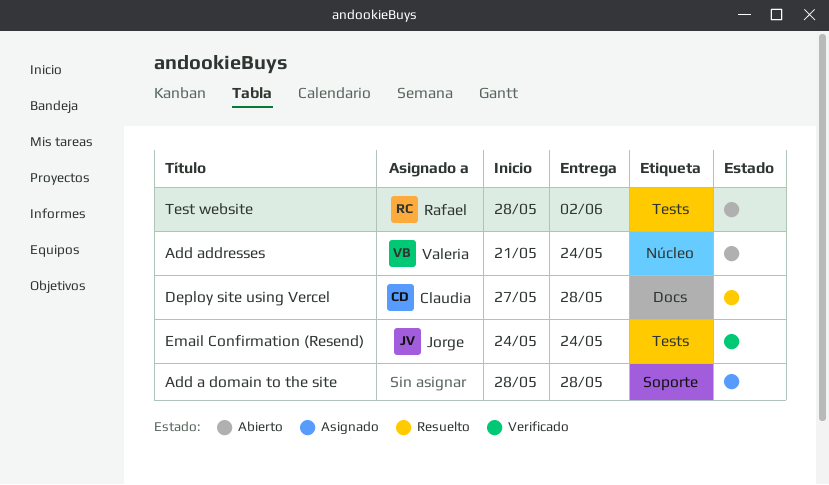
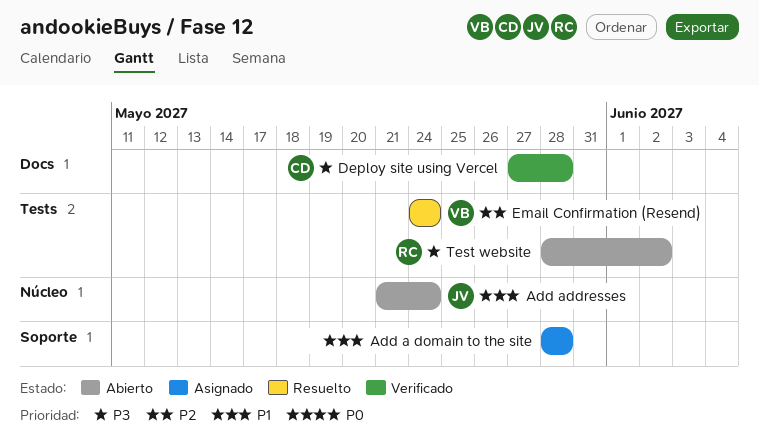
Add addresses, owner: Valeria -> Jorge
Deploy site using Vercel, status: Resuelto -> Verificado
Email Confirmation (Resend), status: Verificado -> Resuelto
Email Confirmation (Resend), owner: Jorge -> Valeria

